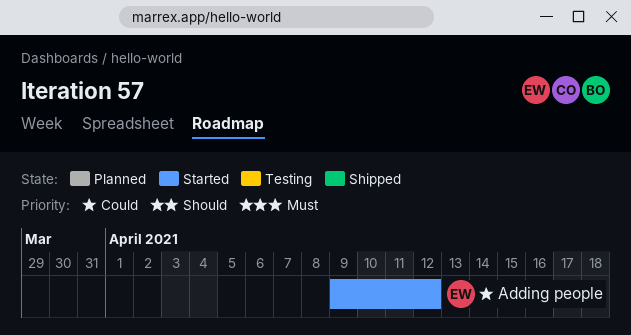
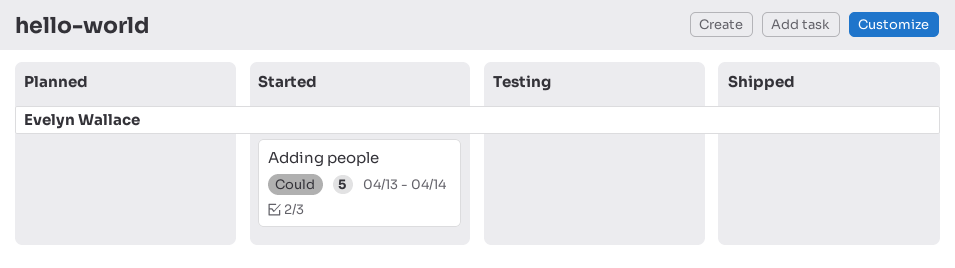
Adding people, start: Apr 9 -> Apr 13
Adding people, due: Apr 12 -> Apr 14

